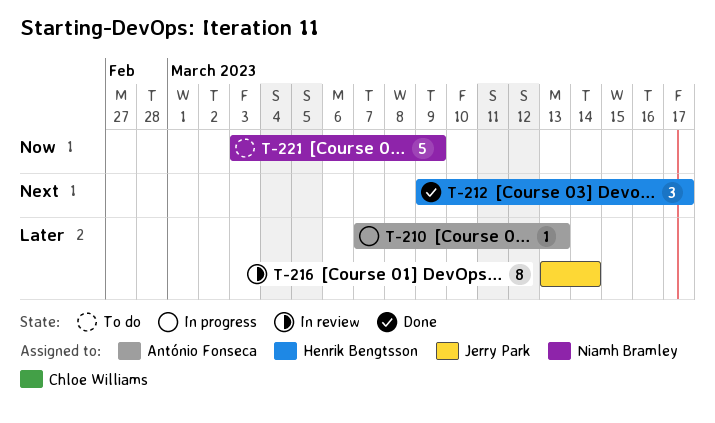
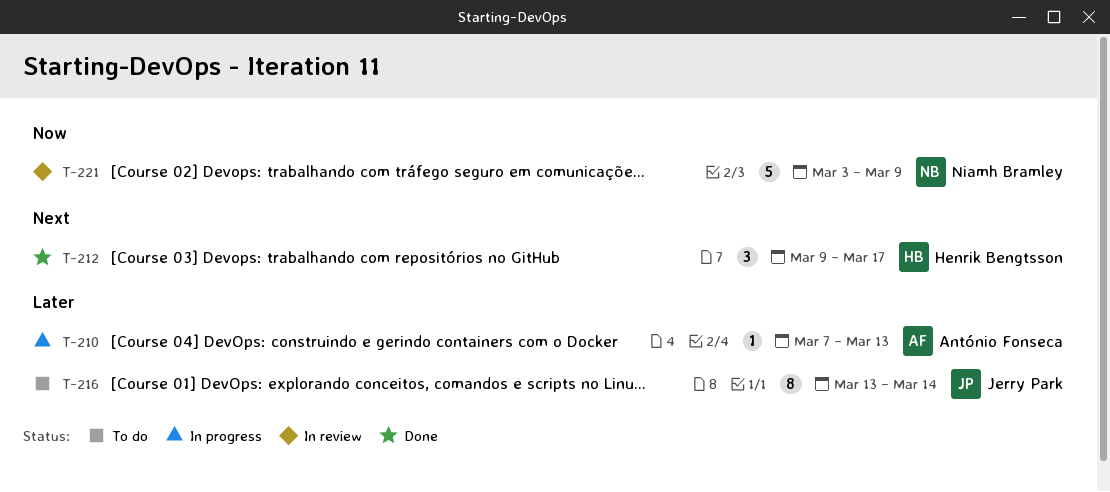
T-216, status: In review -> To do
T-221, status: To do -> In review

